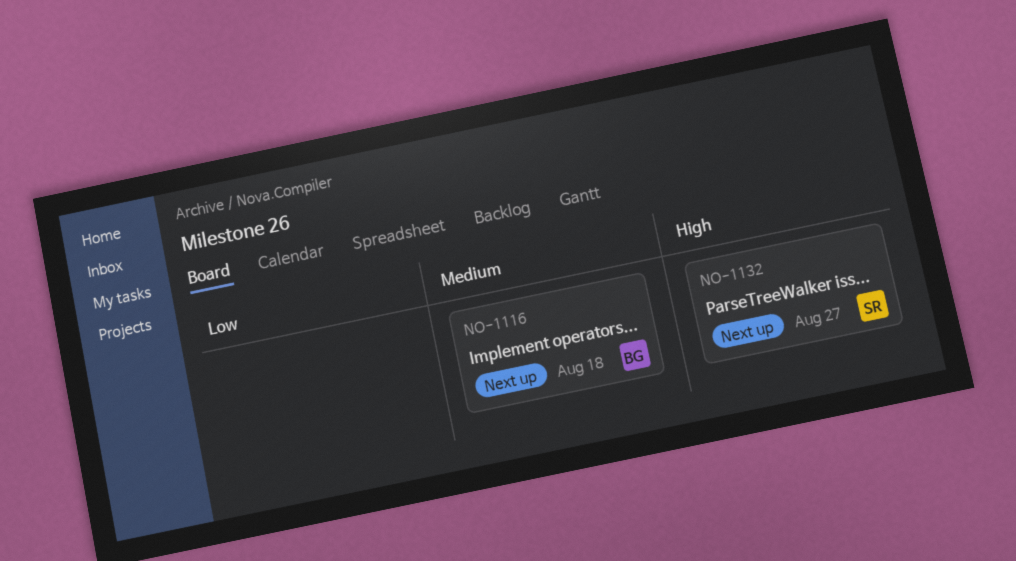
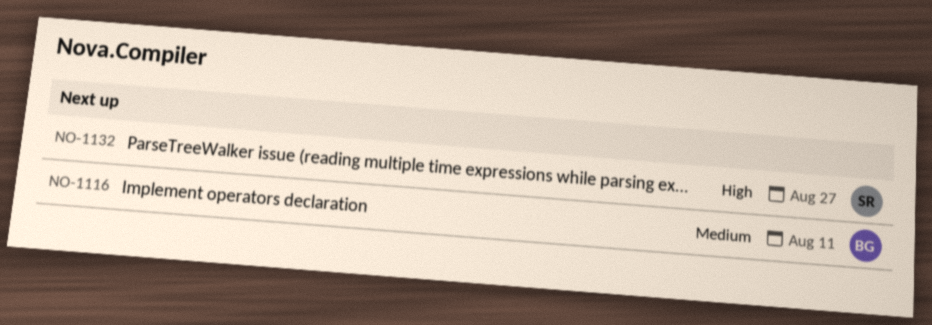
NO-1116, due: Aug 18 -> Aug 11

